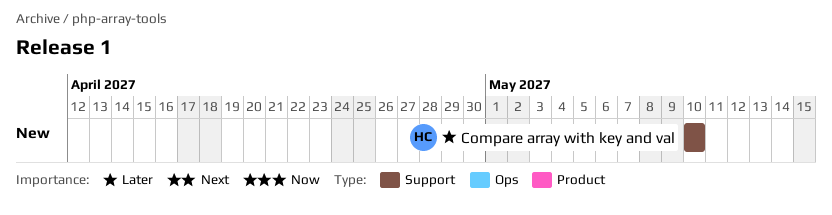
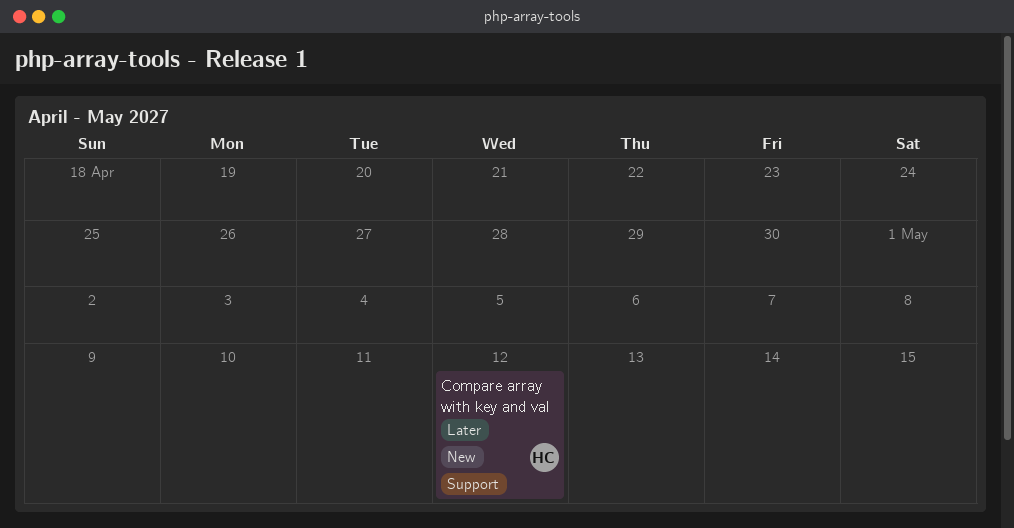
Compare array with key and val, due: May 10 -> May 12

